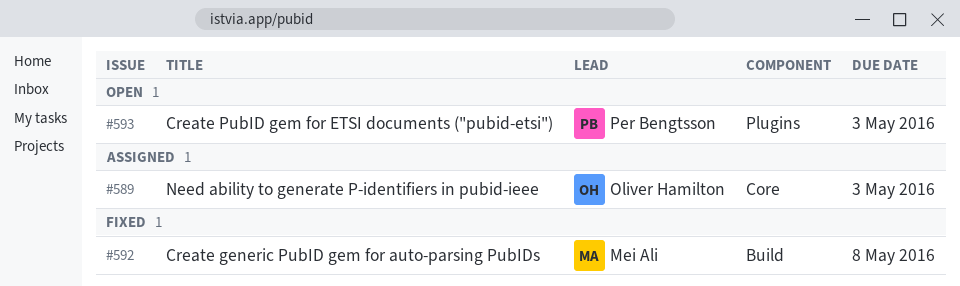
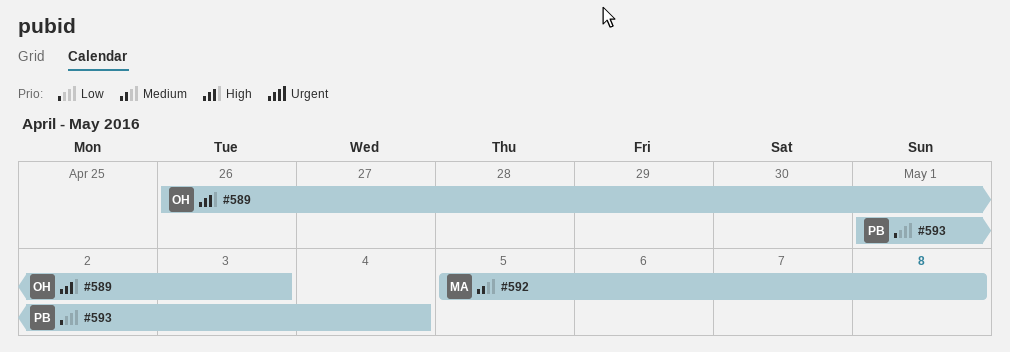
#593, due: May 3 -> May 4

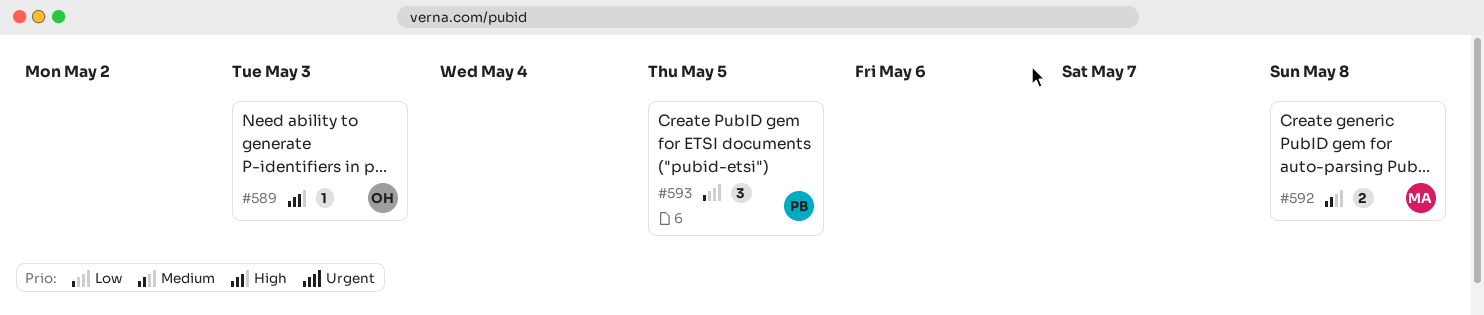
#593, due: May 4 -> May 5

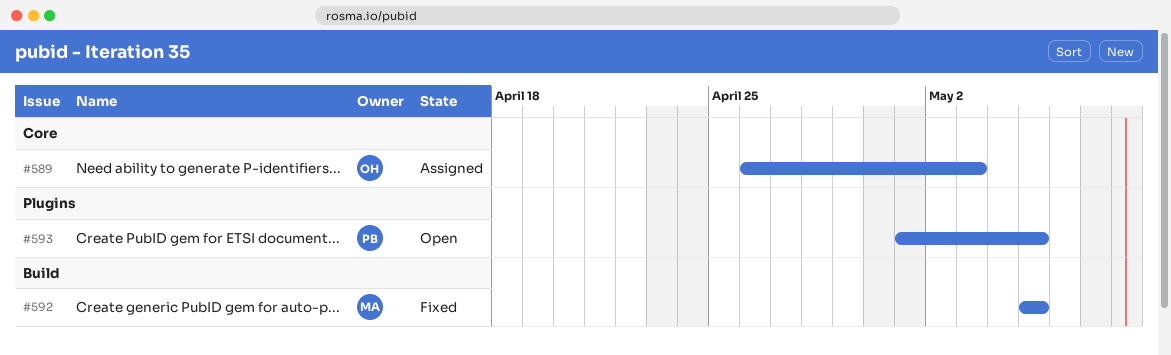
#592, due: May 8 -> May 5

